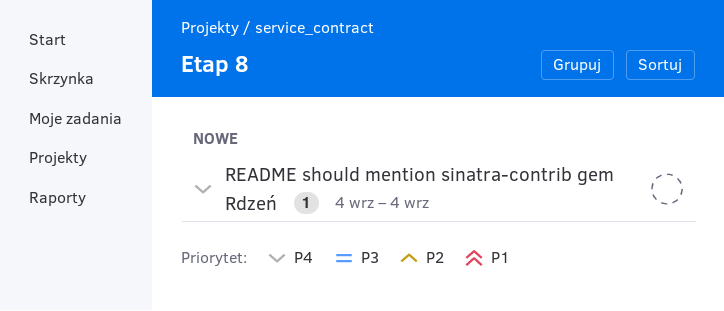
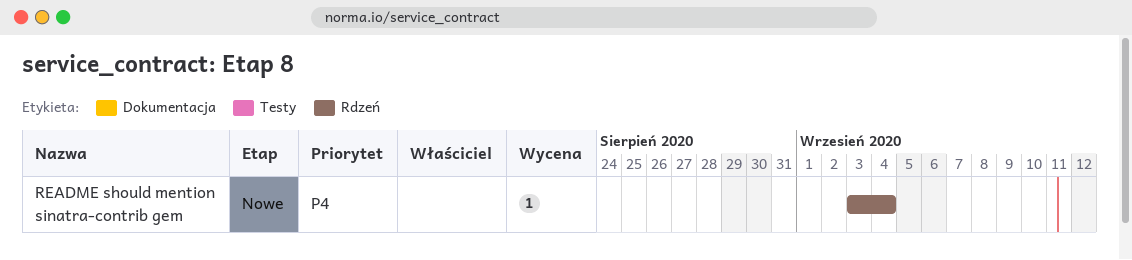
README should mention sinatra-contrib gem, start: Sep 4 -> Sep 3

